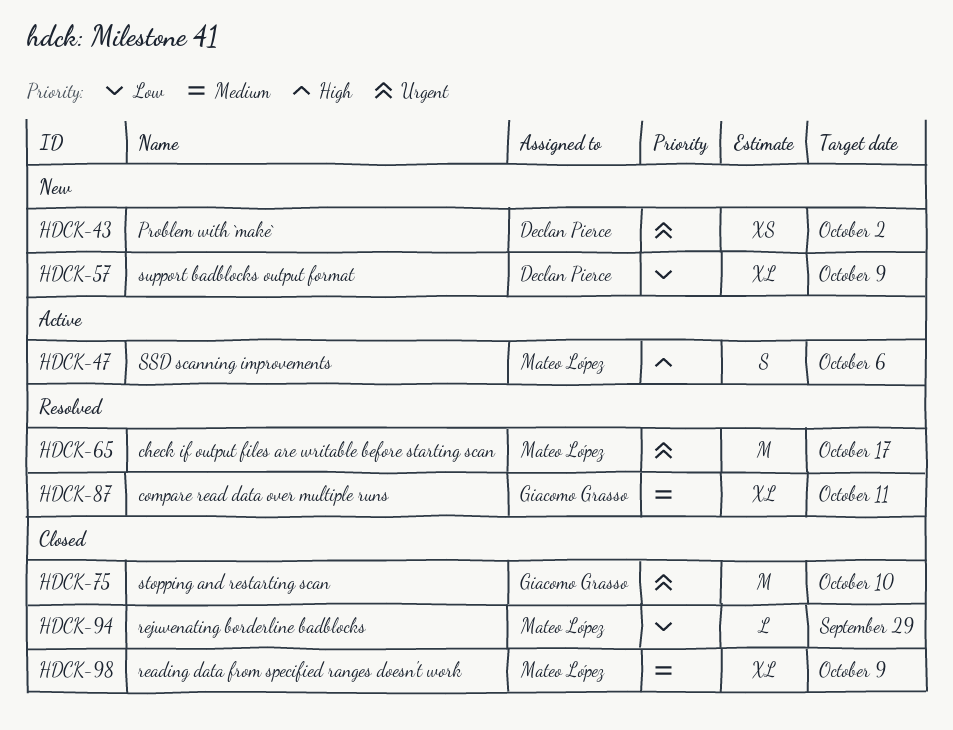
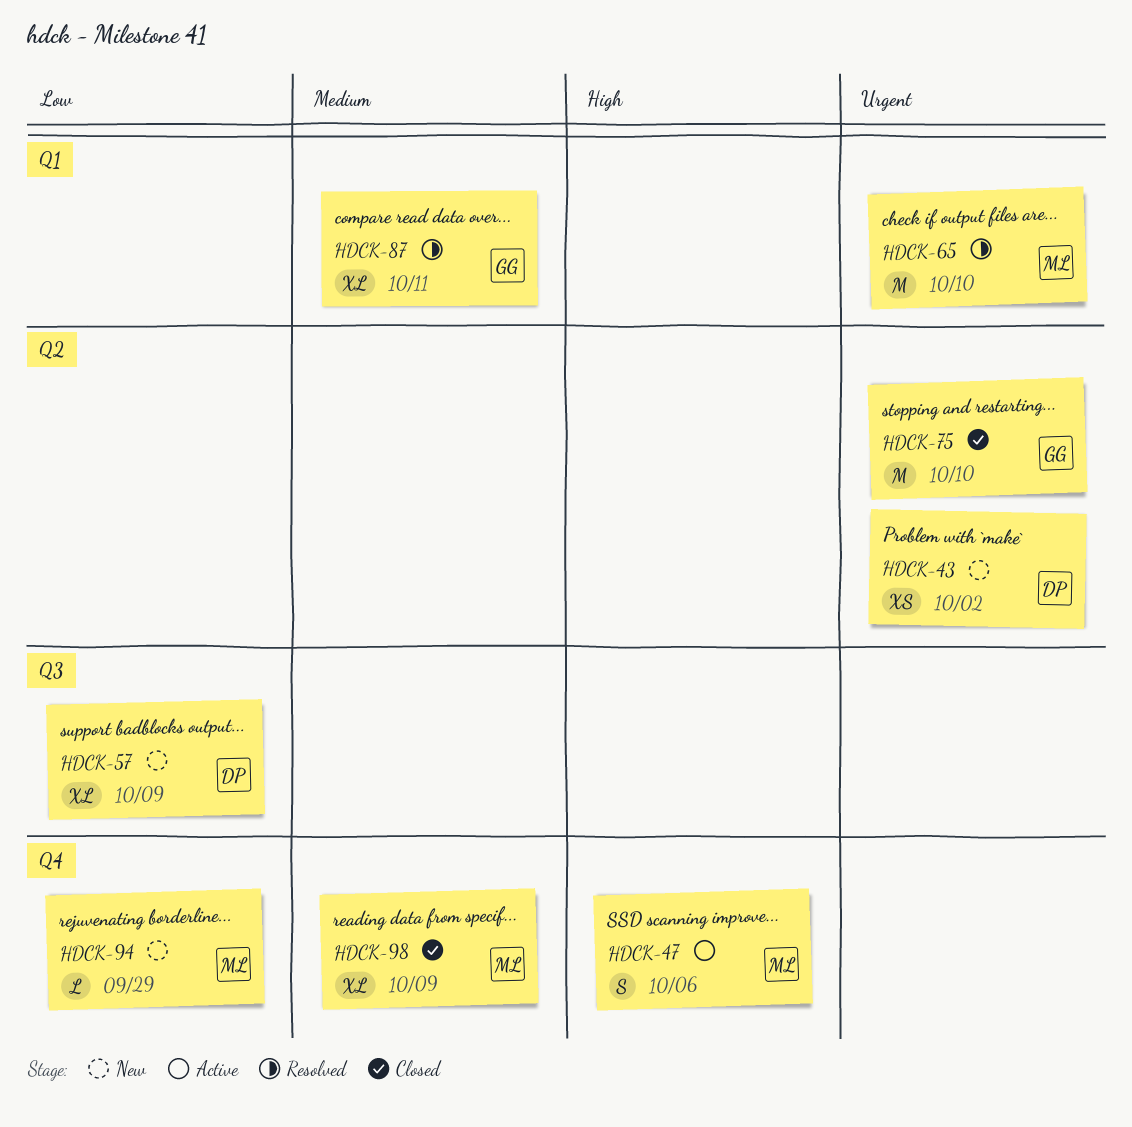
HDCK-65, due: Oct 17 -> Oct 10
HDCK-94, status: Closed -> New

